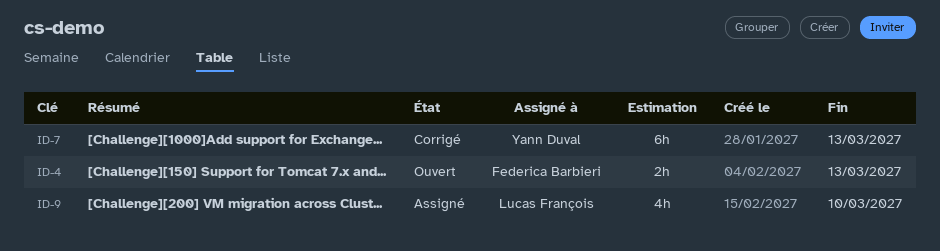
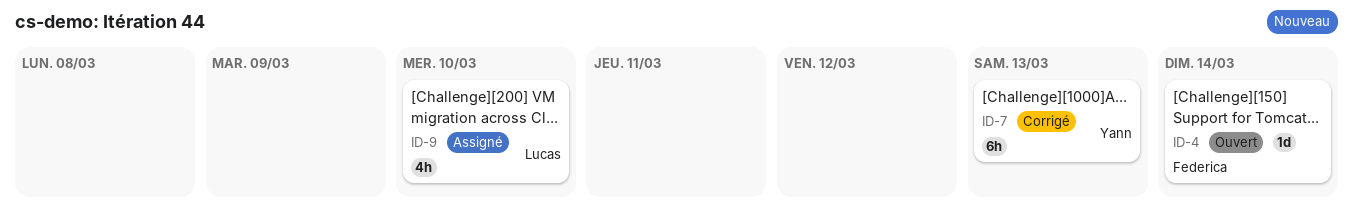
ID-4, estimate: 2h -> 1d
ID-4, due: Mar 13 -> Mar 14

